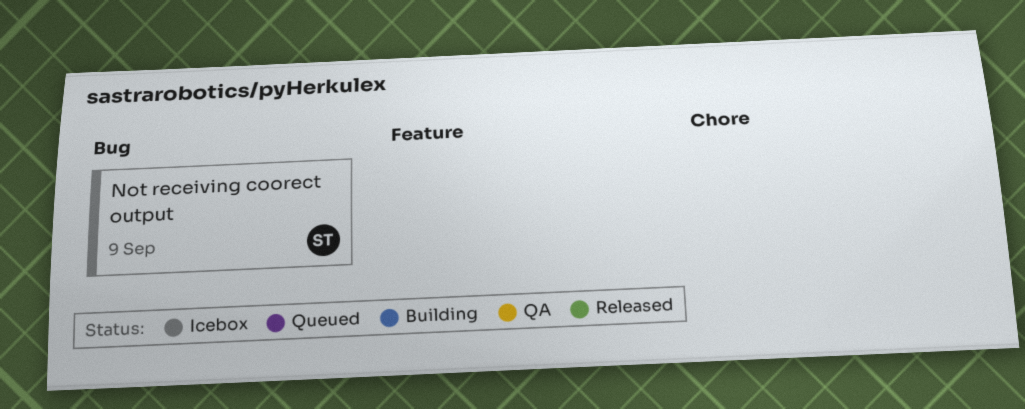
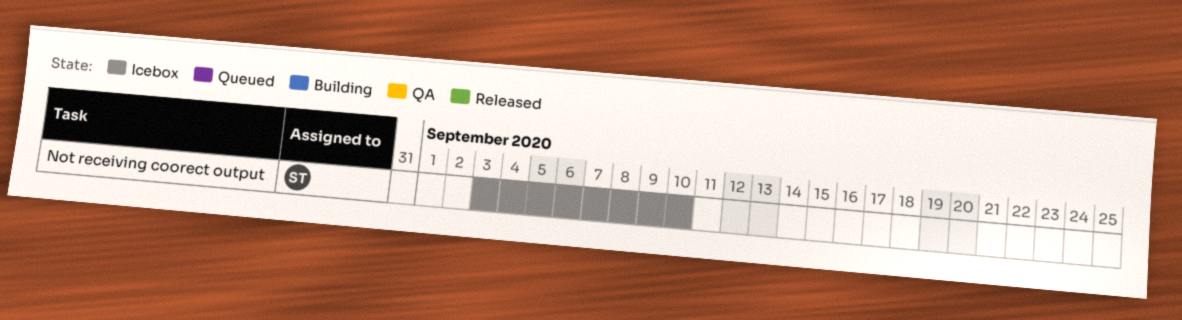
Not receiving coorect output, due: Sep 9 -> Sep 10

